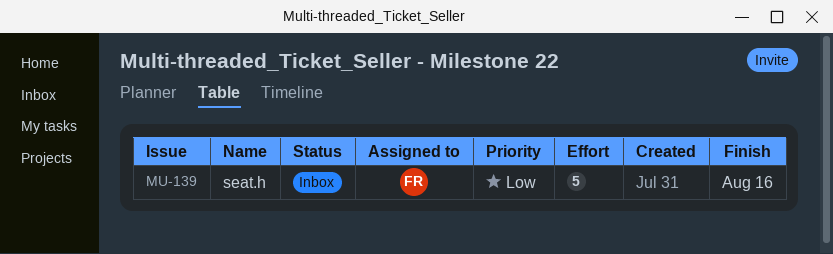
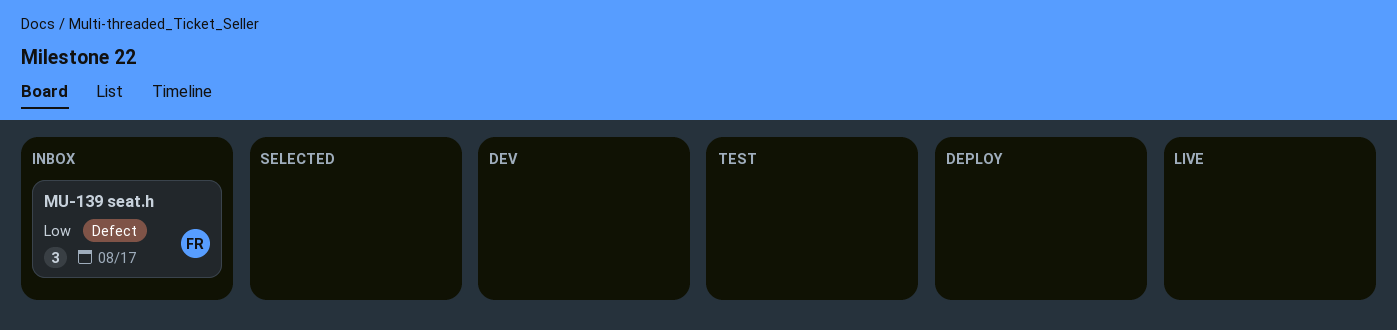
MU-139, estimate: 5 -> 3
MU-139, due: Aug 16 -> Aug 17

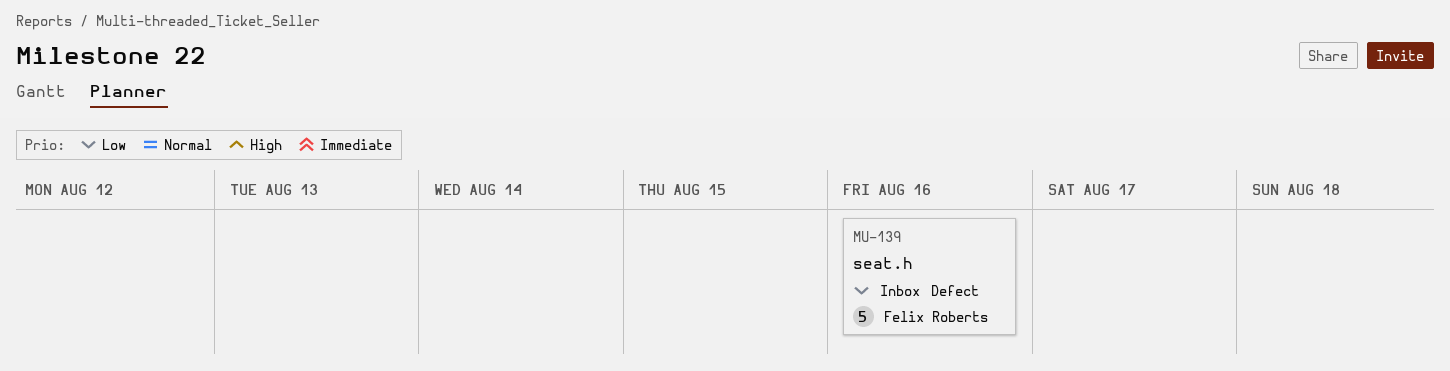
MU-139, estimate: 3 -> 5
MU-139, due: Aug 17 -> Aug 16

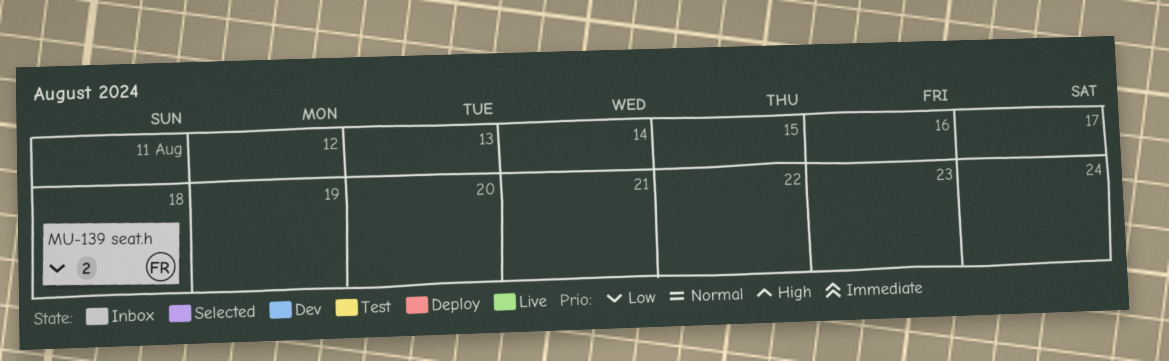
MU-139, estimate: 5 -> 2
MU-139, due: Aug 16 -> Aug 18

